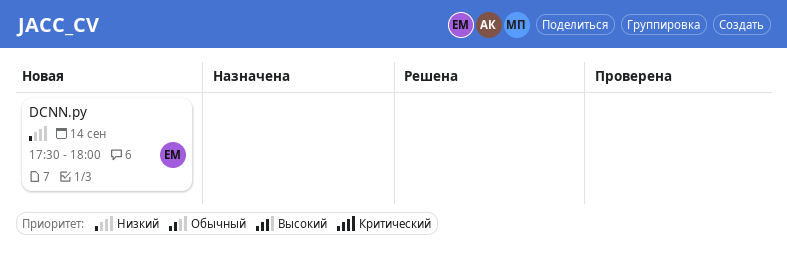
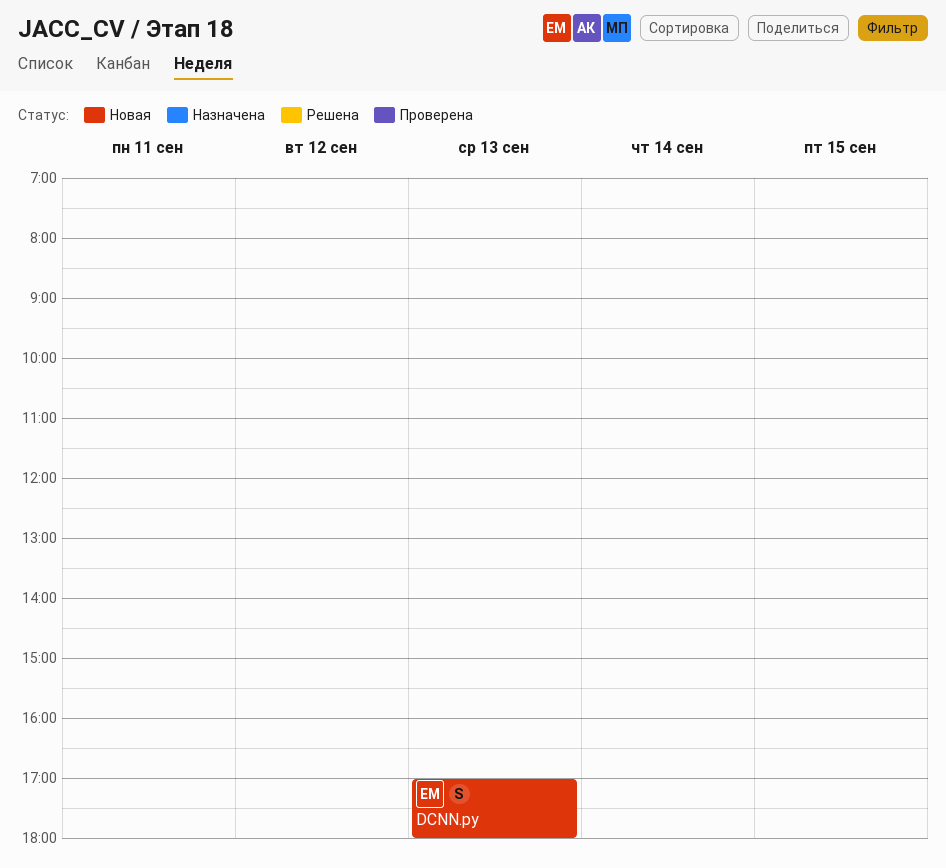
DCNN.py, day: Sep 14 -> Sep 13
DCNN.py, begins: 17:30 -> 17:00

